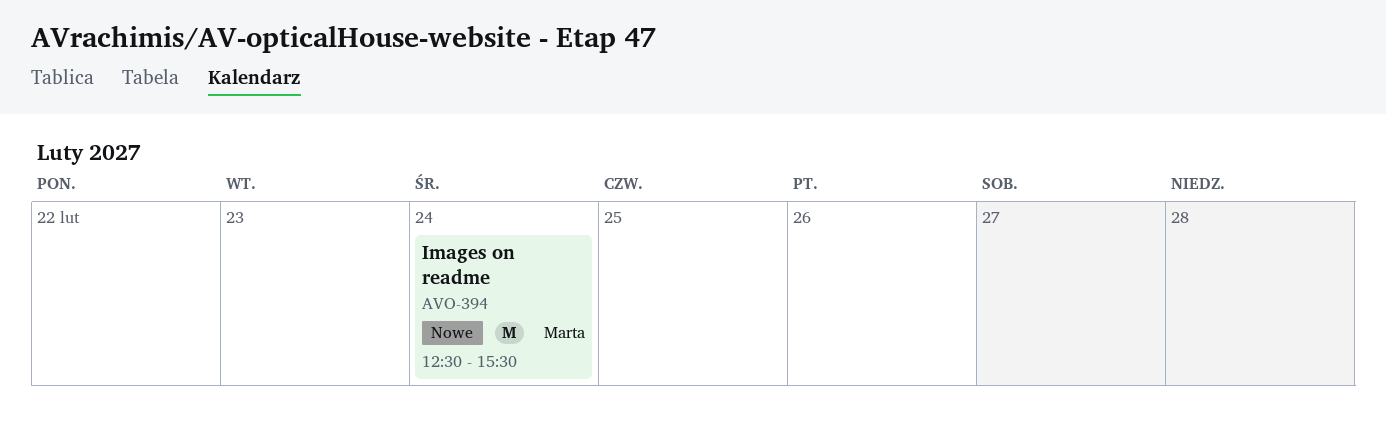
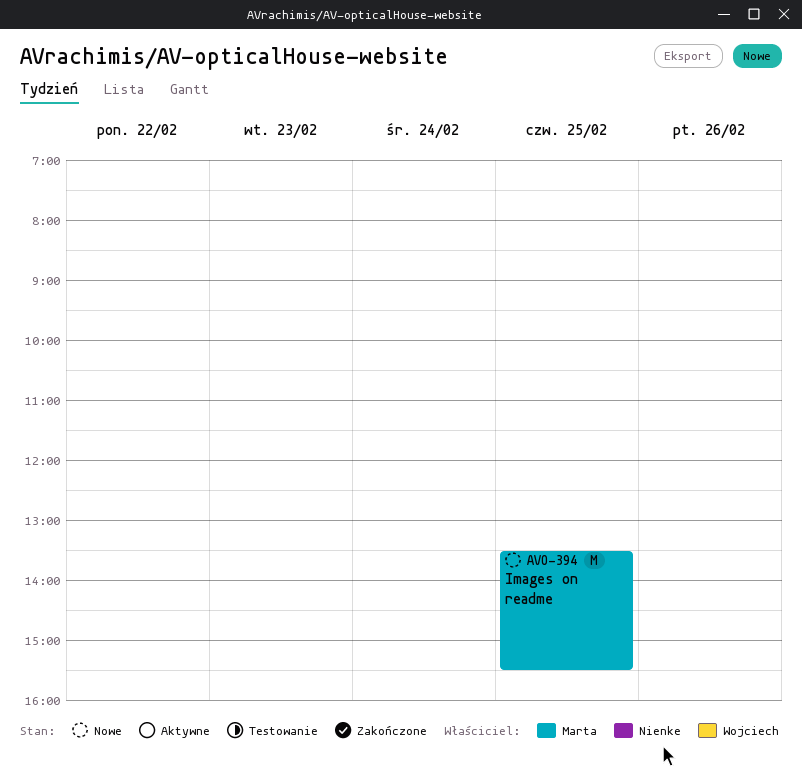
AVO-394, day: Feb 24 -> Feb 25
AVO-394, begins: 12:30 -> 13:30

